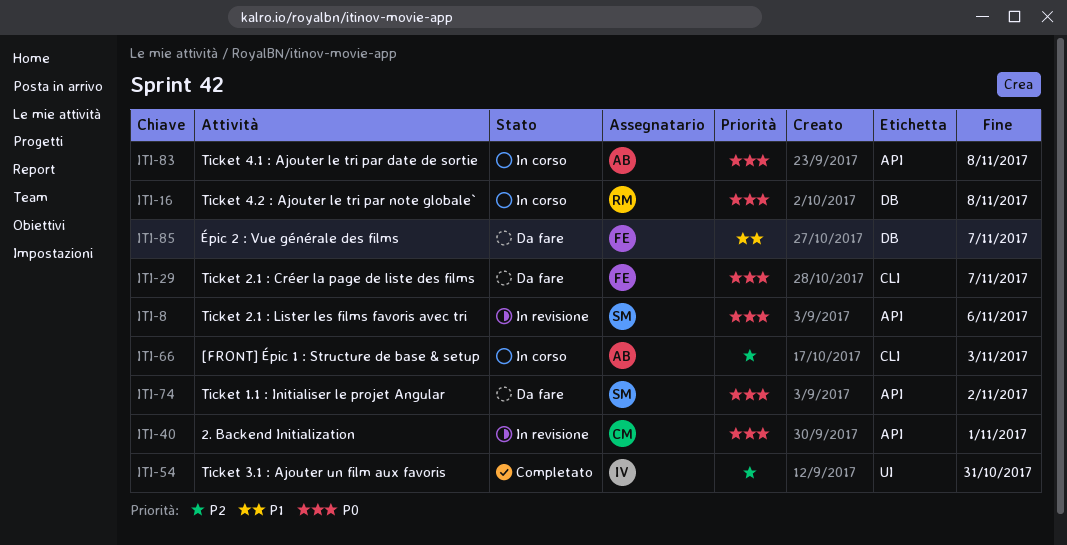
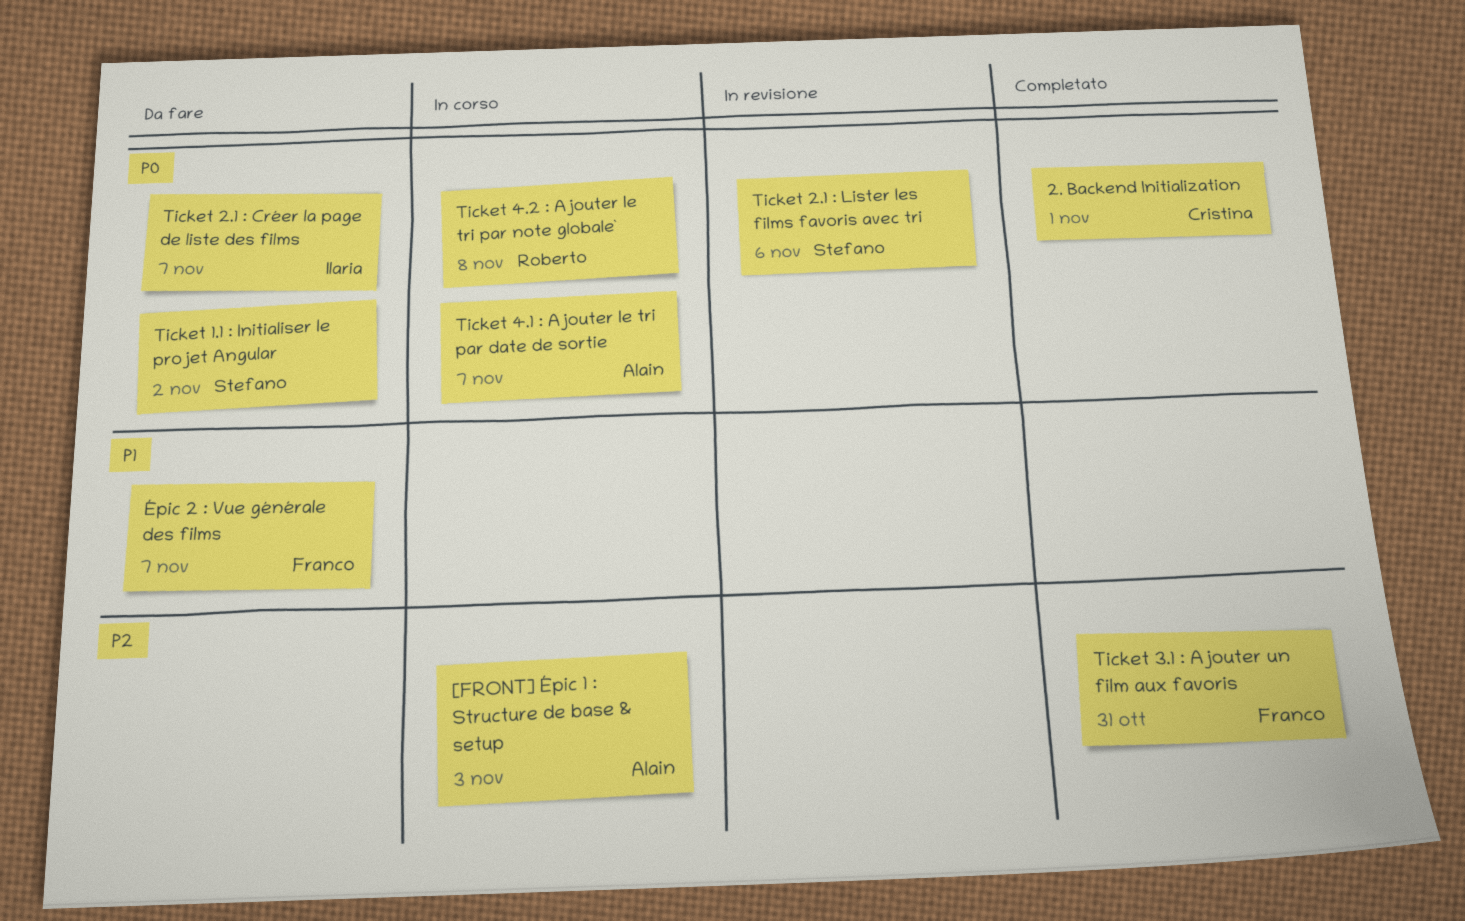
2. Backend Initialization, status: In revisione -> Completato
Ticket 2.1 : Créer la page de liste des films, owner: Franco -> Ilaria
Ticket 3.1 : Ajouter un film aux favoris, owner: Ilaria -> Franco
Ticket 4.1 : Ajouter le tri par date de sortie, due: Nov 8 -> Nov 7

